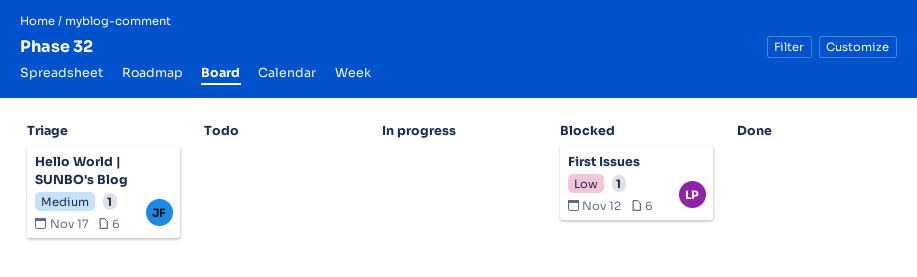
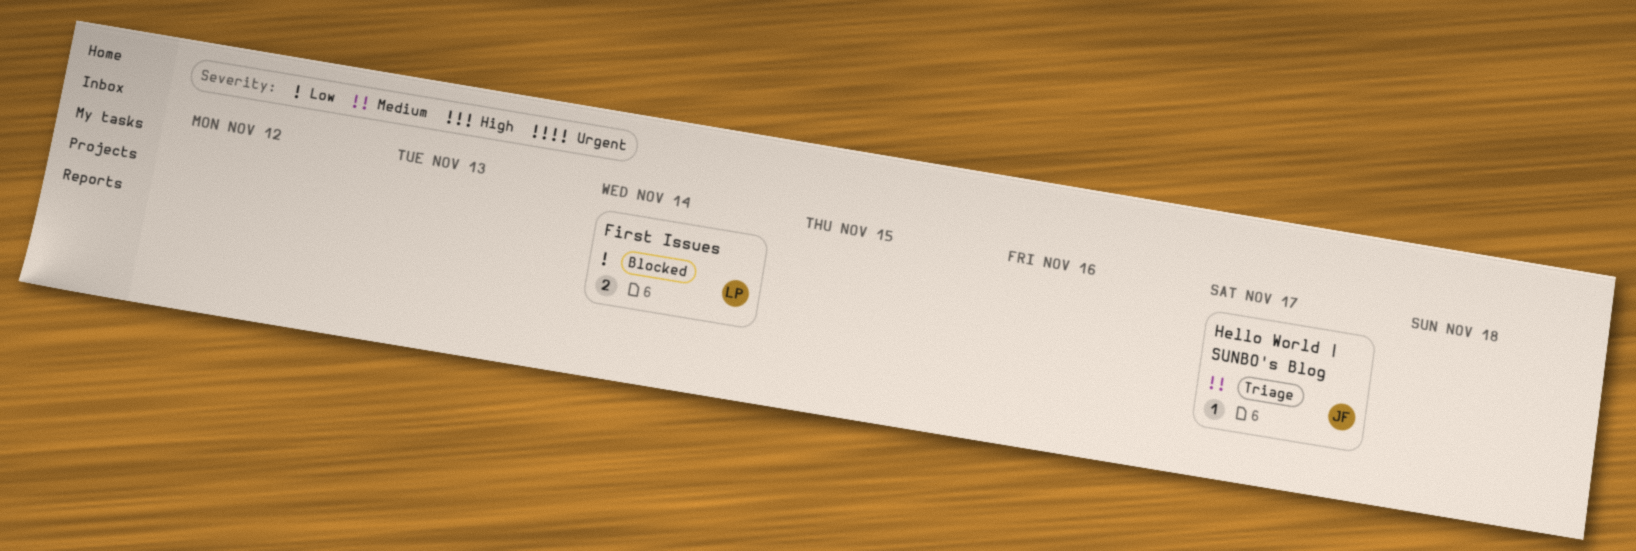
First Issues, estimate: 1 -> 2
First Issues, due: Nov 12 -> Nov 14

